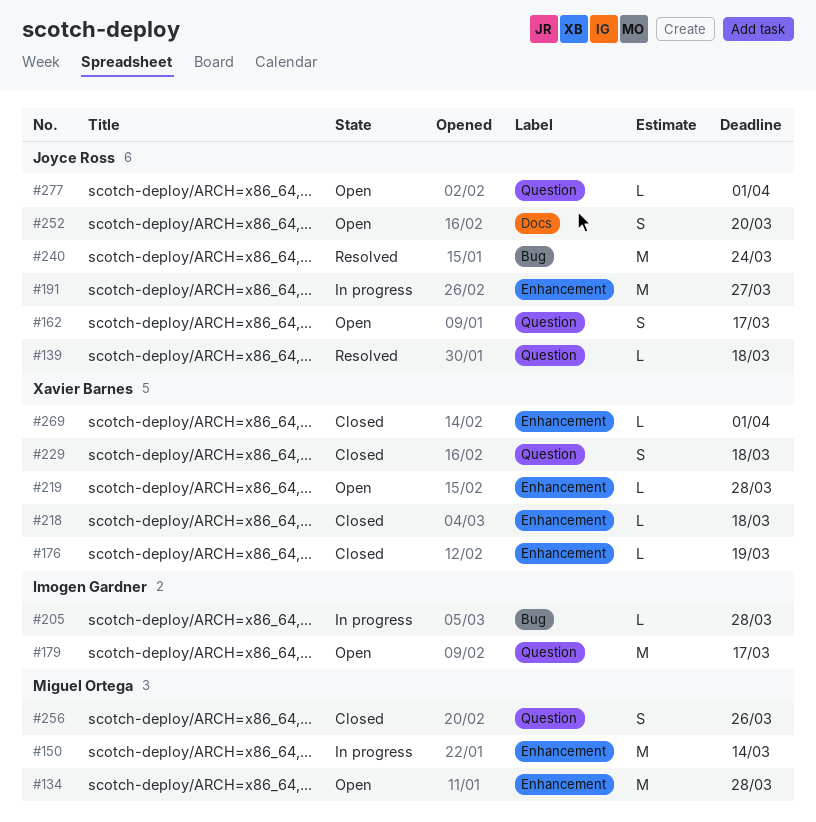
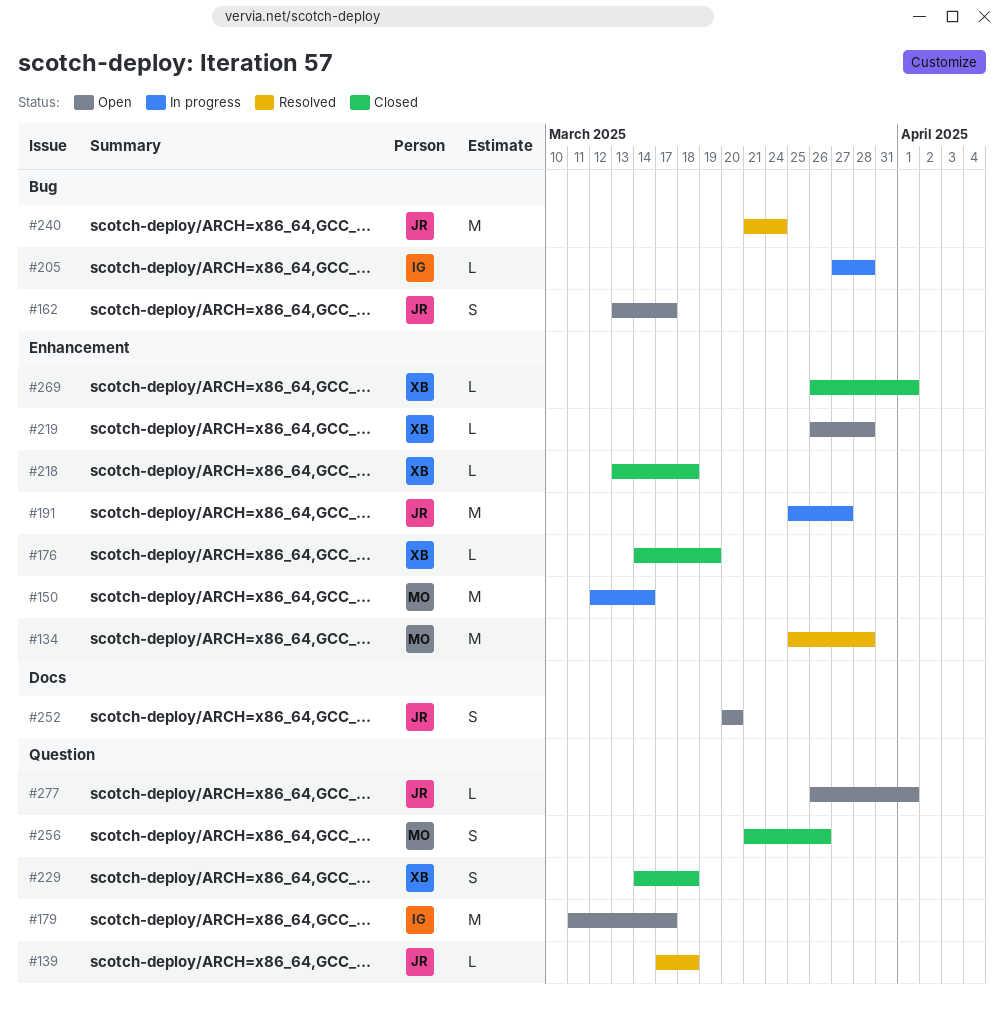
#134, status: Open -> Resolved
#162, label: Question -> Bug

